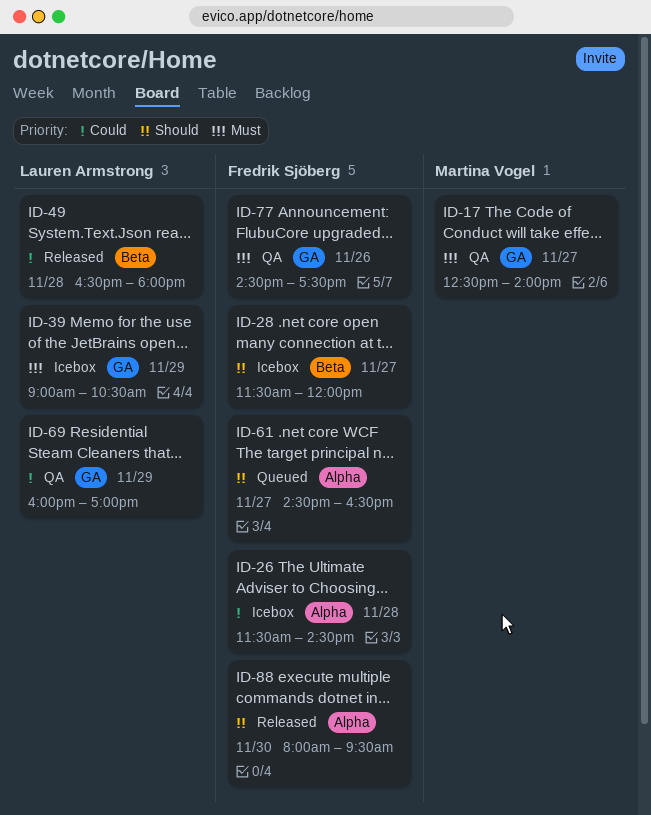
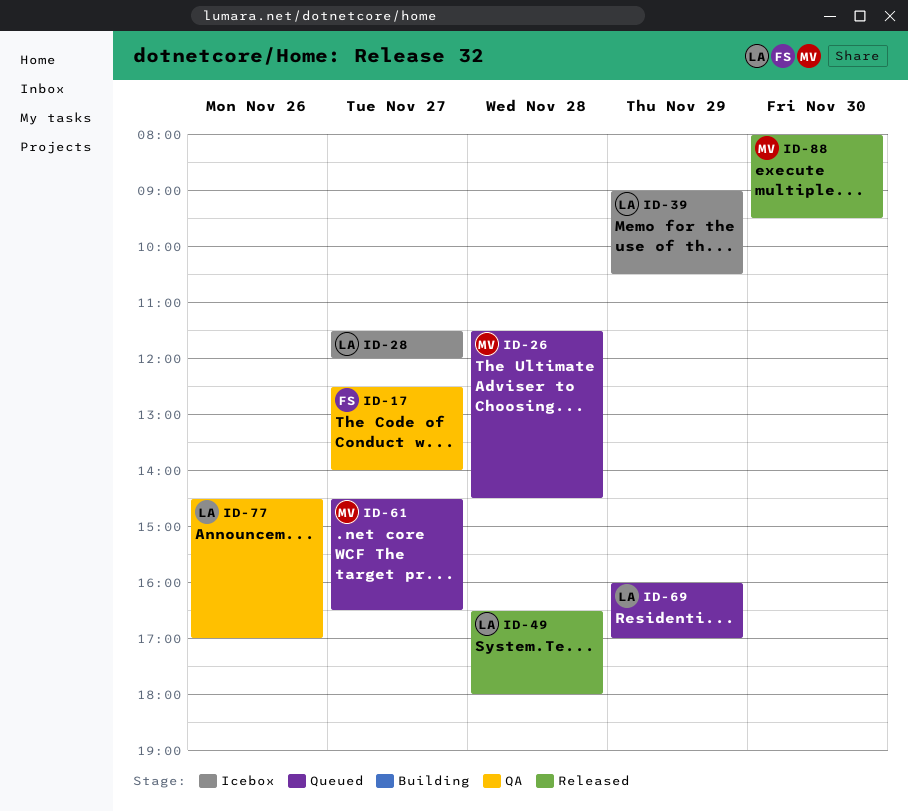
ID-17, owner: Martina Vogel -> Fredrik Sjöberg
ID-26, status: Icebox -> Queued
ID-26, owner: Fredrik Sjöberg -> Martina Vogel
ID-28, owner: Fredrik Sjöberg -> Lauren Armstrong
ID-61, owner: Fredrik Sjöberg -> Martina Vogel
ID-69, status: QA -> Queued
ID-77, owner: Fredrik Sjöberg -> Lauren Armstrong
ID-77, ends: 17:30 -> 17:00
ID-88, owner: Fredrik Sjöberg -> Martina Vogel

